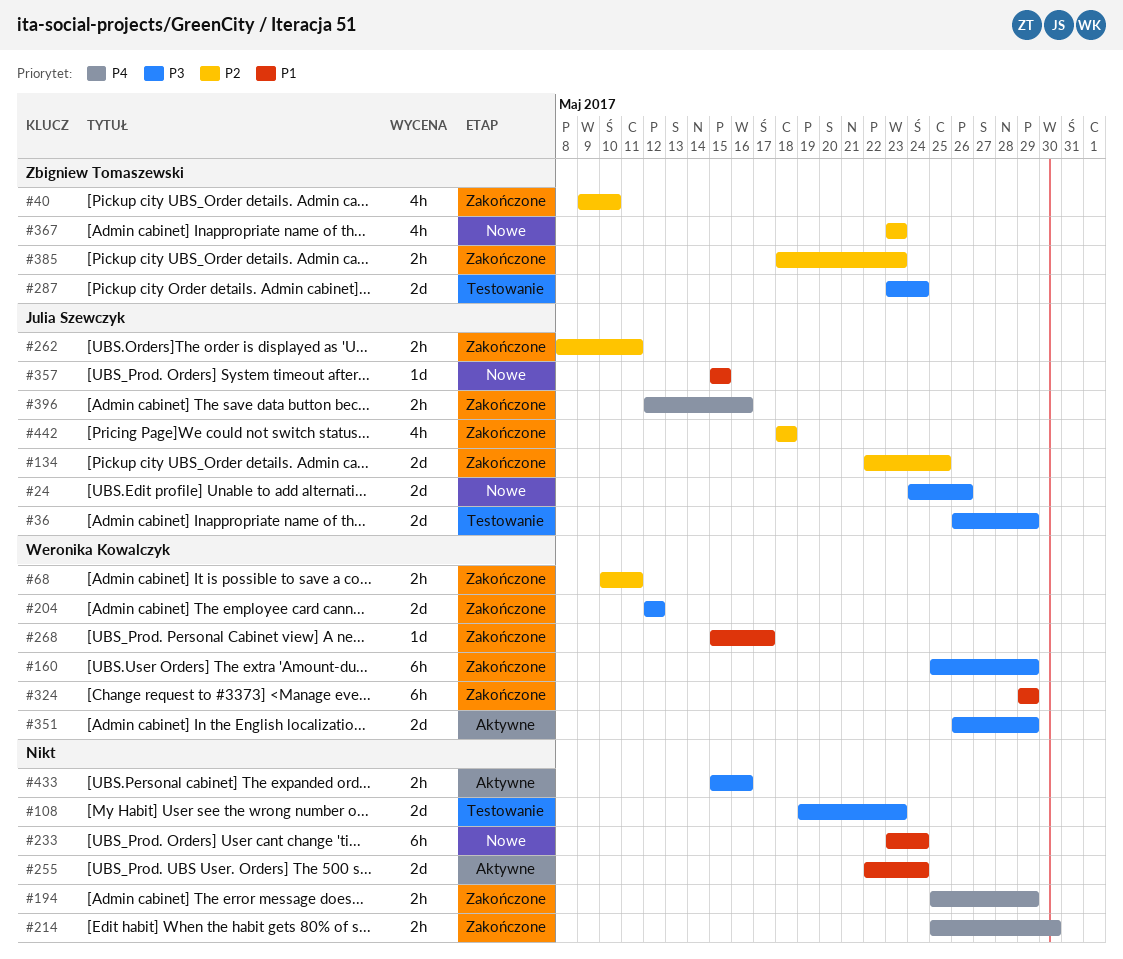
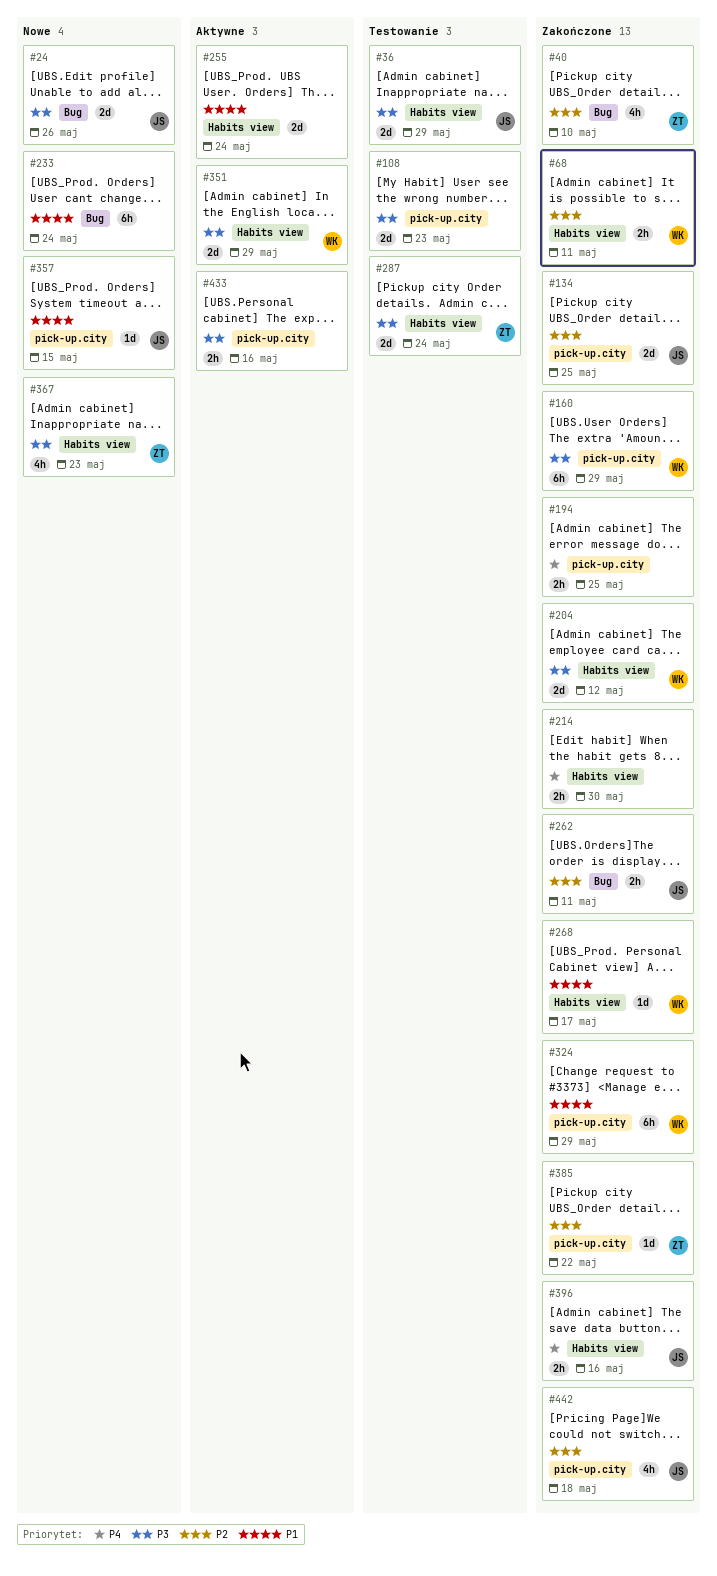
#194, due: May 29 -> May 25
#367, priority: P2 -> P3
#385, estimate: 2h -> 1d
#385, due: May 23 -> May 22

